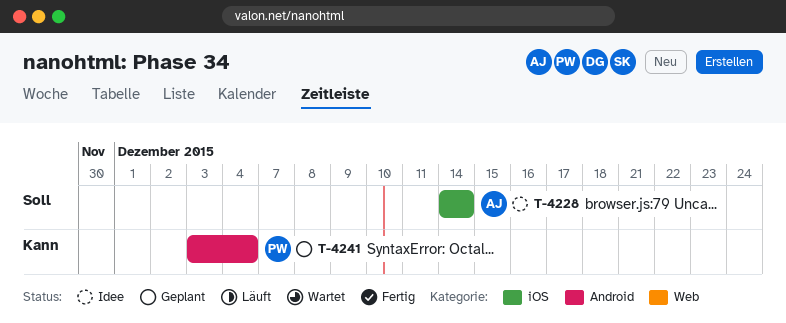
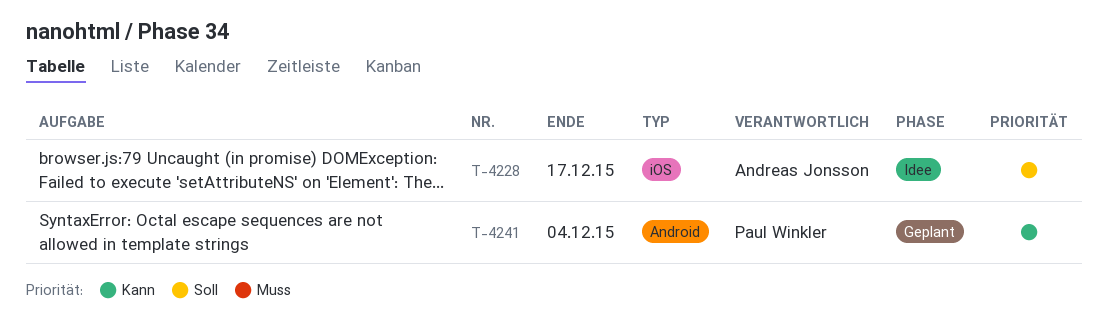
T-4228, due: Dec 14 -> Dec 17

